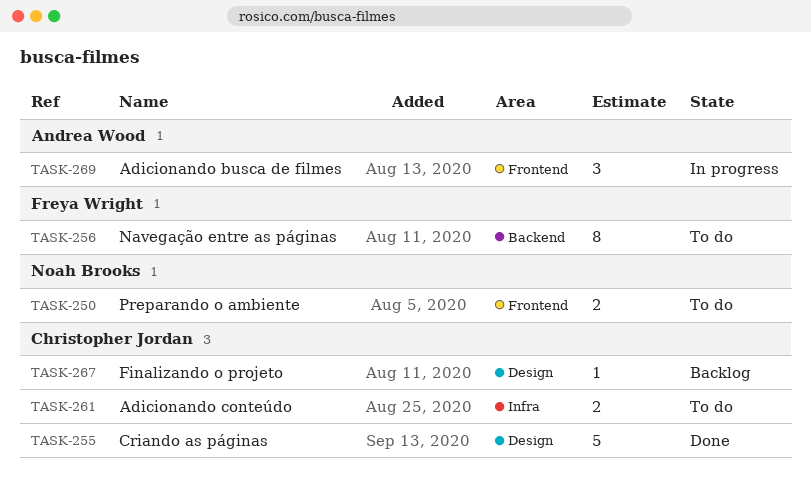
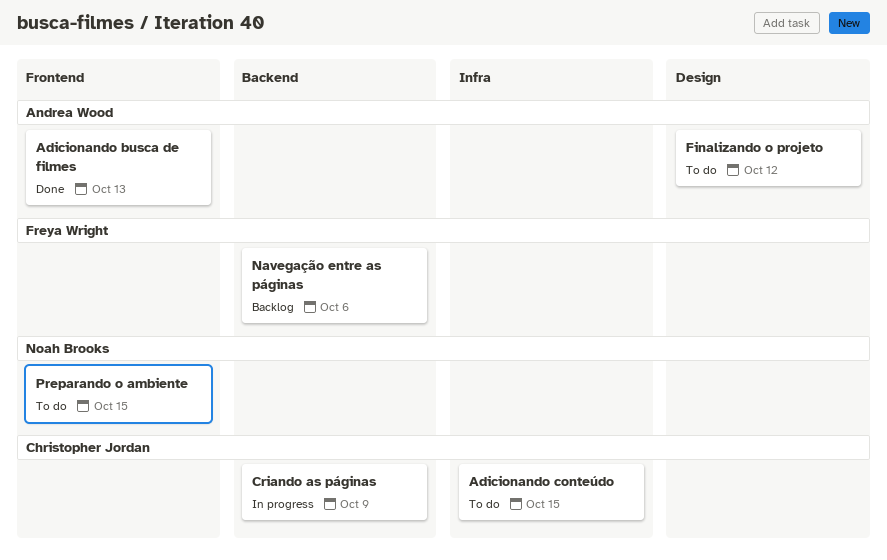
Adicionando busca de filmes, status: In progress -> Done
Criando as páginas, status: Done -> In progress
Criando as páginas, label: Design -> Backend
Finalizando o projeto, status: Backlog -> To do
Finalizando o projeto, owner: Christopher Jordan -> Andrea Wood
Navegação entre as páginas, status: To do -> Backlog

